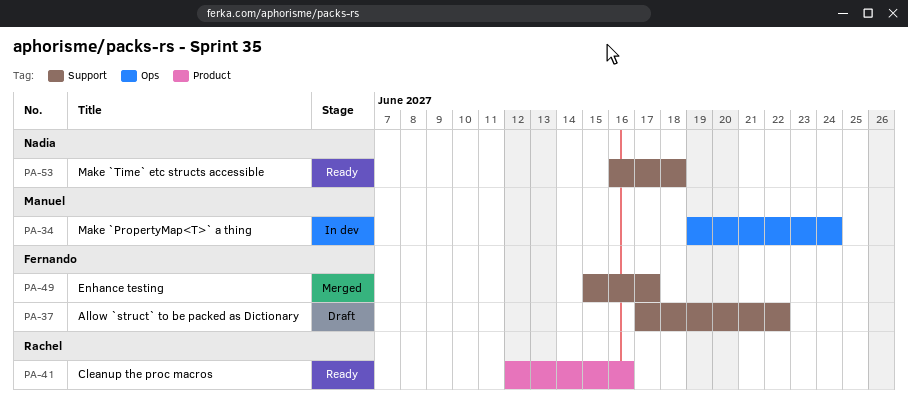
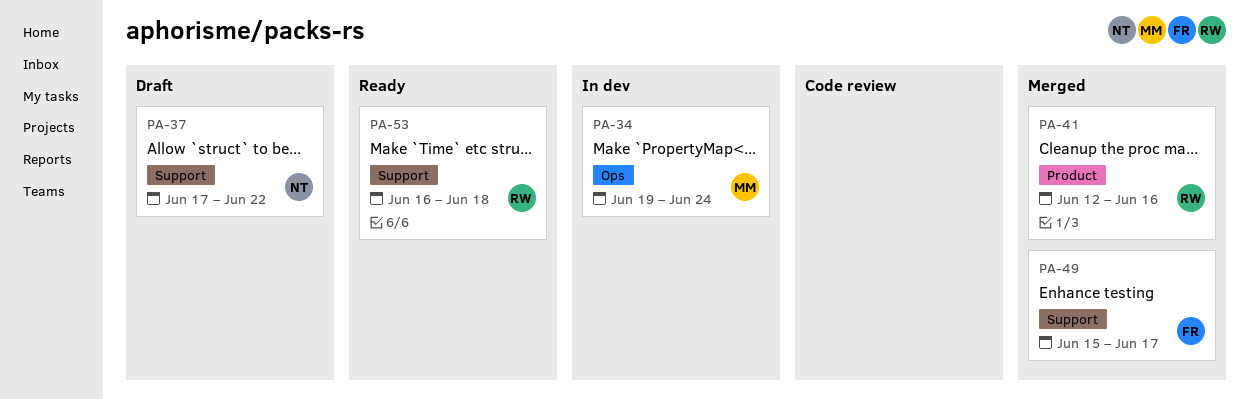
PA-37, owner: Fernando -> Nadia
PA-41, status: Ready -> Merged
PA-53, owner: Nadia -> Rachel

